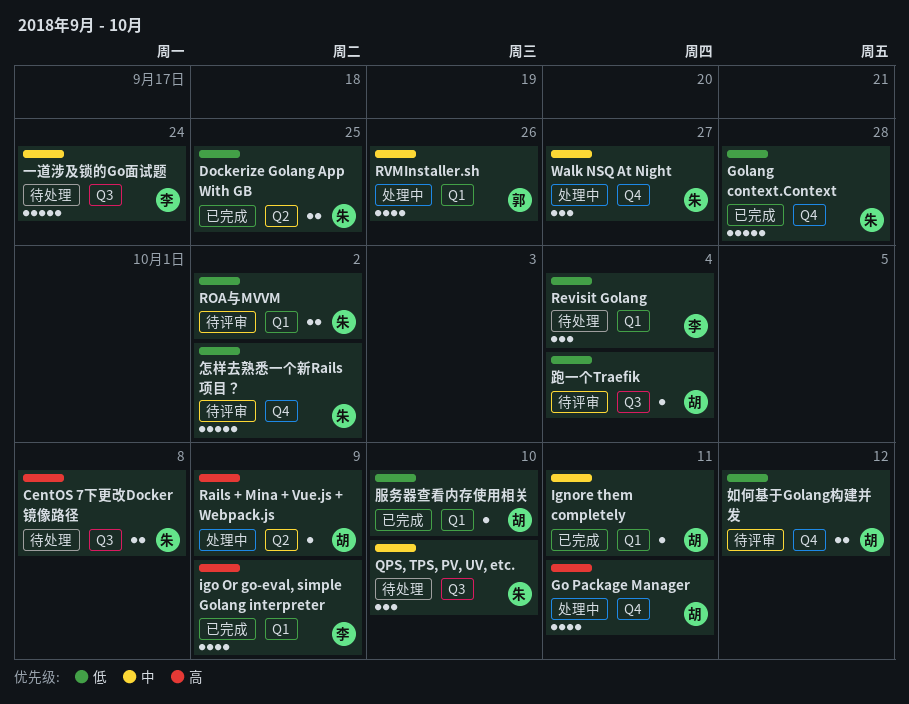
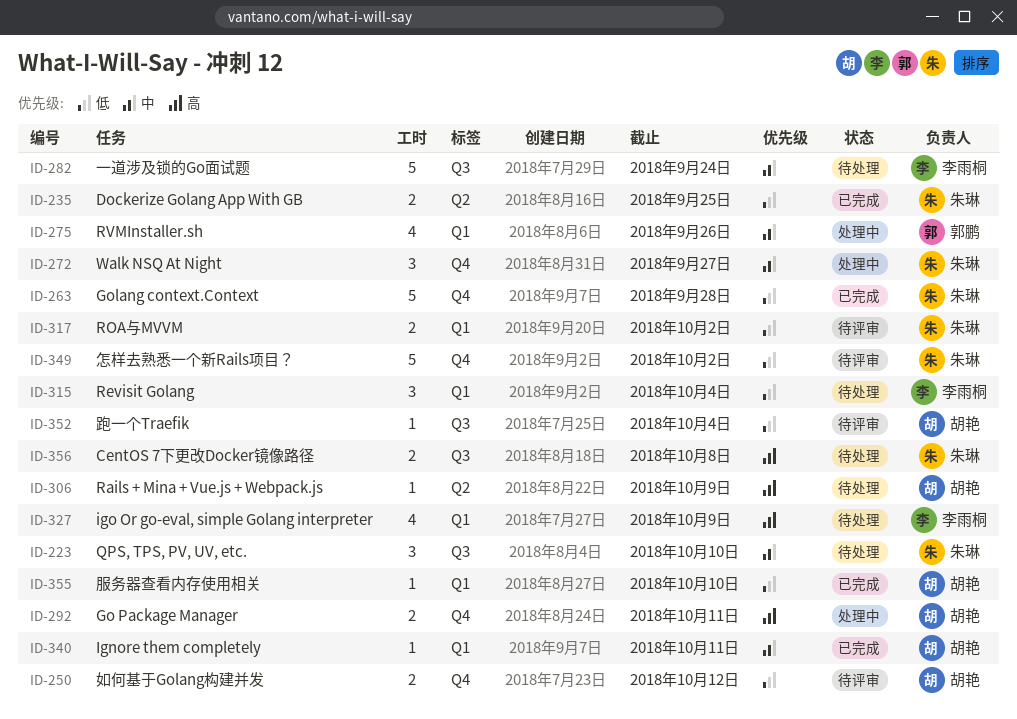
Go Package Manager, estimate: 4 -> 2
igo Or go-eval, simple Golang interpreter, status: 已完成 -> 待处理
Rails + Mina + Vue.js + Webpack.js, status: 处理中 -> 待处理

